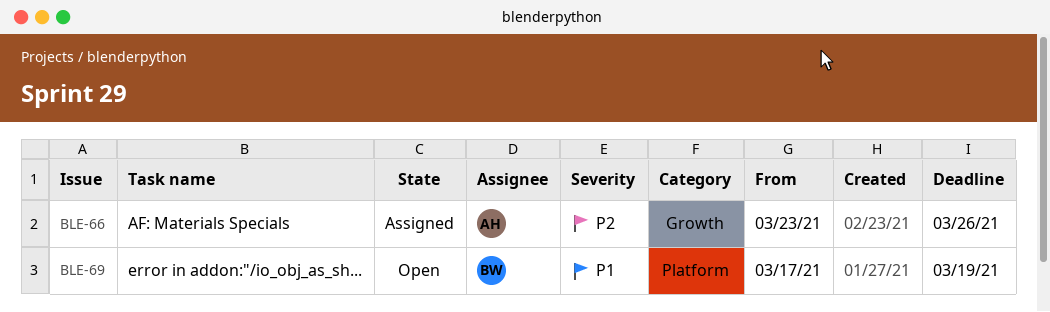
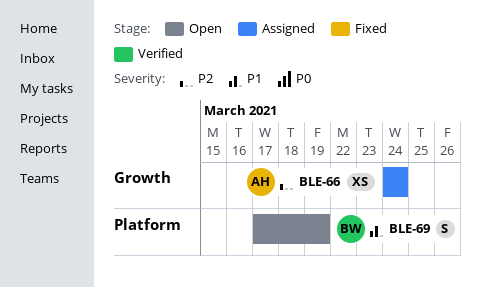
BLE-66, start: Mar 23 -> Mar 24
BLE-66, due: Mar 26 -> Mar 24

